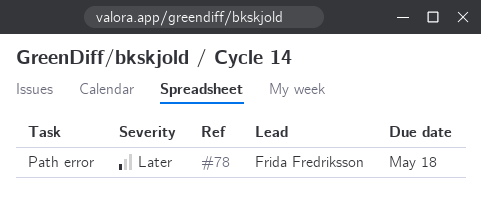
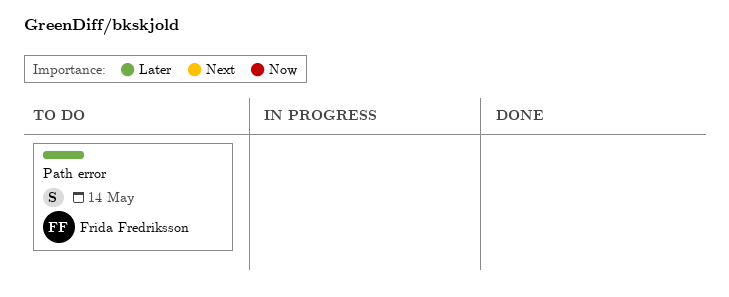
Path error, due: May 18 -> May 14

